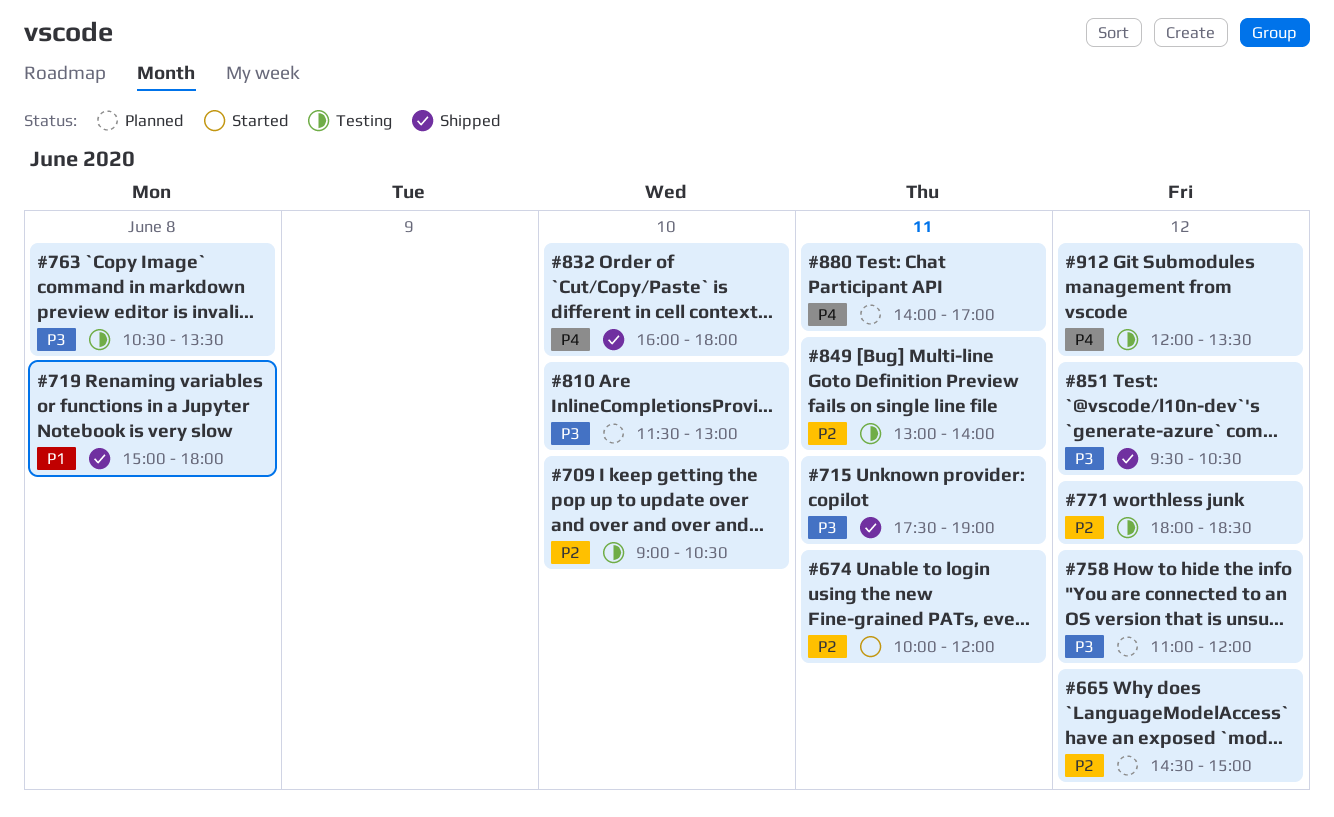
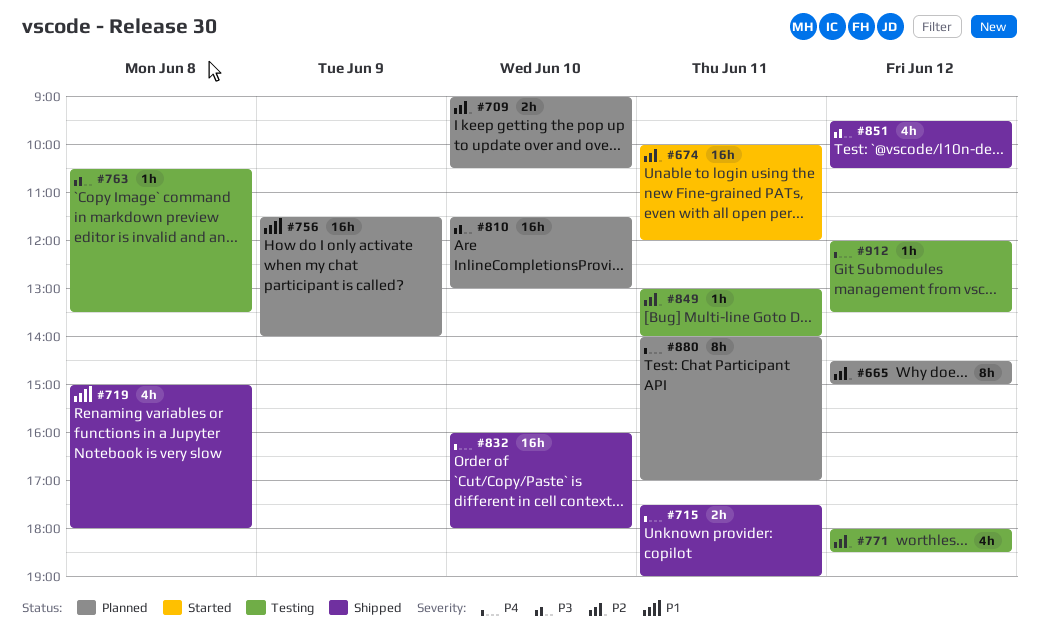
#709, status: Testing -> Planned
#715, priority: P3 -> P4
#756: none -> present
#758: present -> none

